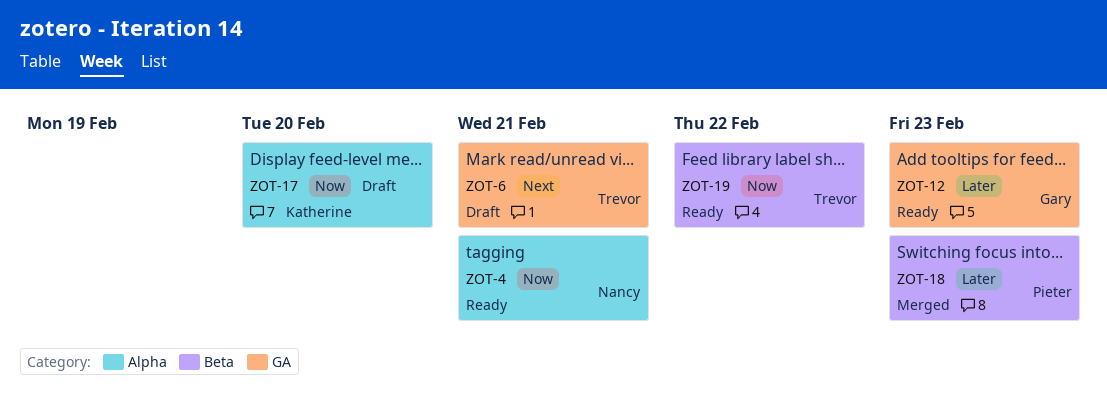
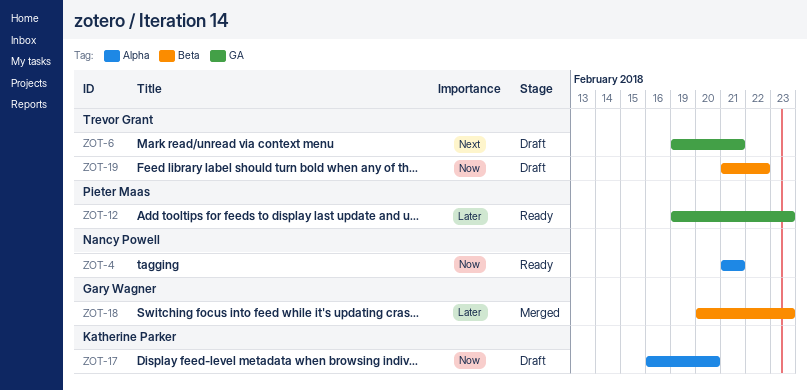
ZOT-12, owner: Gary Wagner -> Pieter Maas
ZOT-18, owner: Pieter Maas -> Gary Wagner
ZOT-19, status: Ready -> Draft

